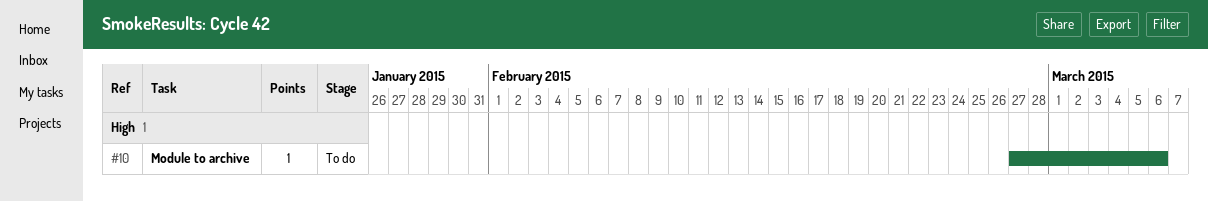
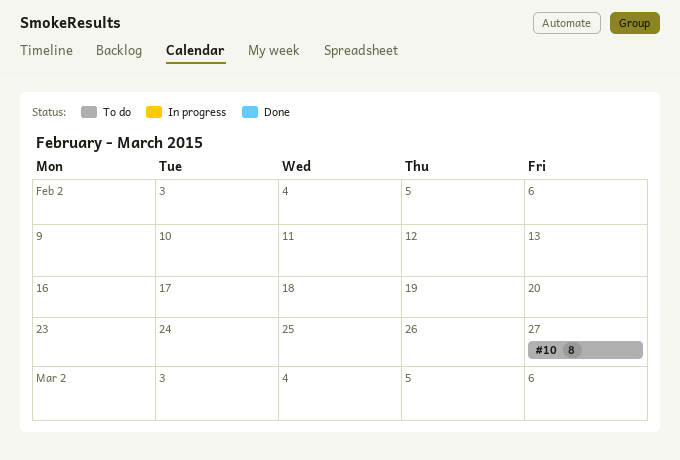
#10, estimate: 1 -> 8
#10, due: Mar 6 -> Feb 27

